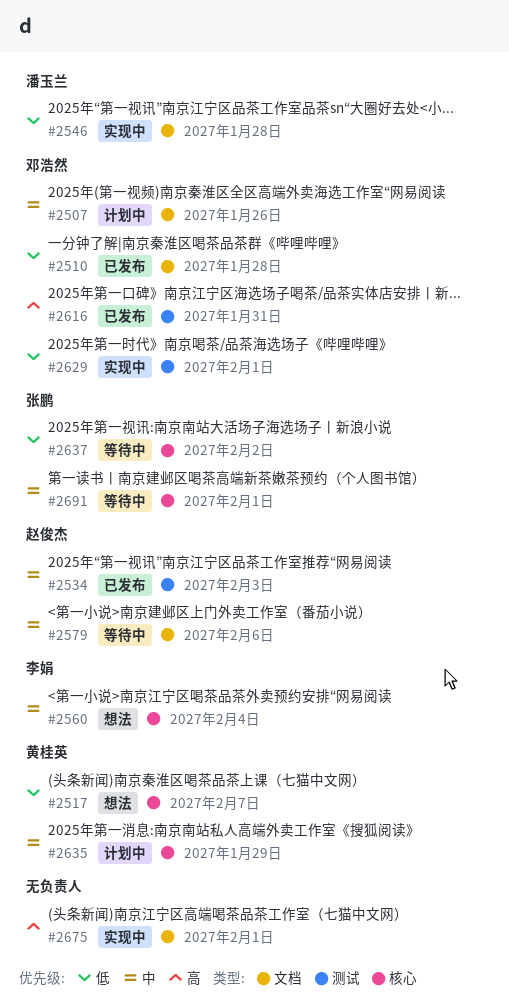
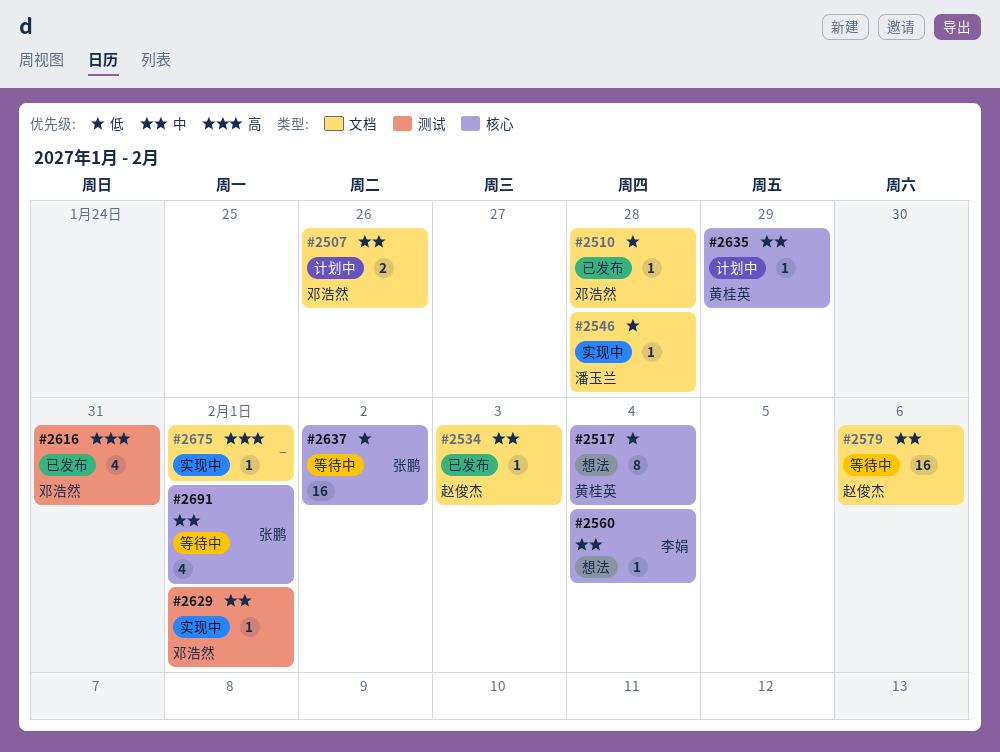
#2517, due: Feb 7 -> Feb 4
#2534, label: 测试 -> 文档
#2629, priority: 低 -> 中

